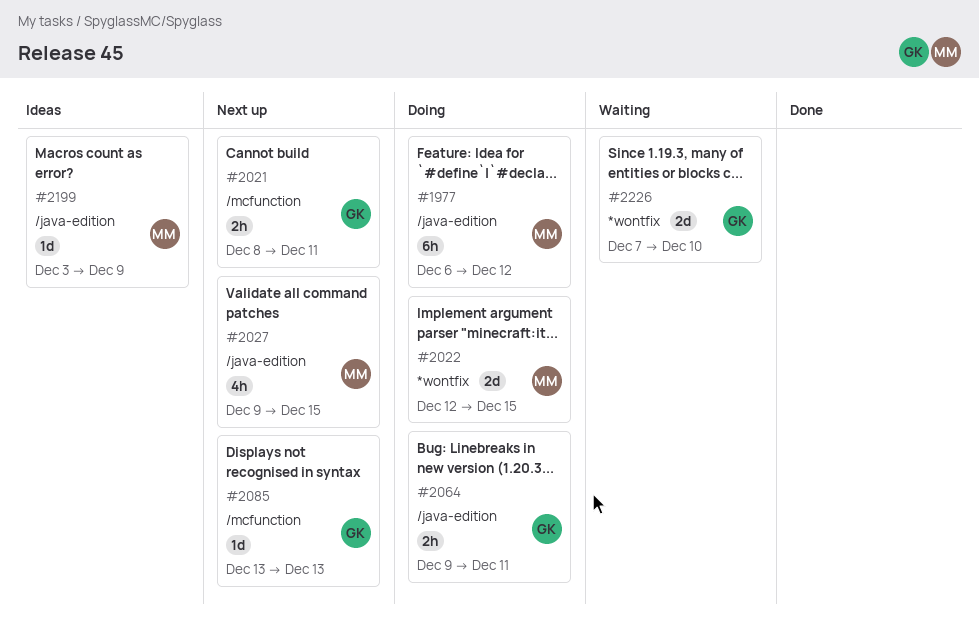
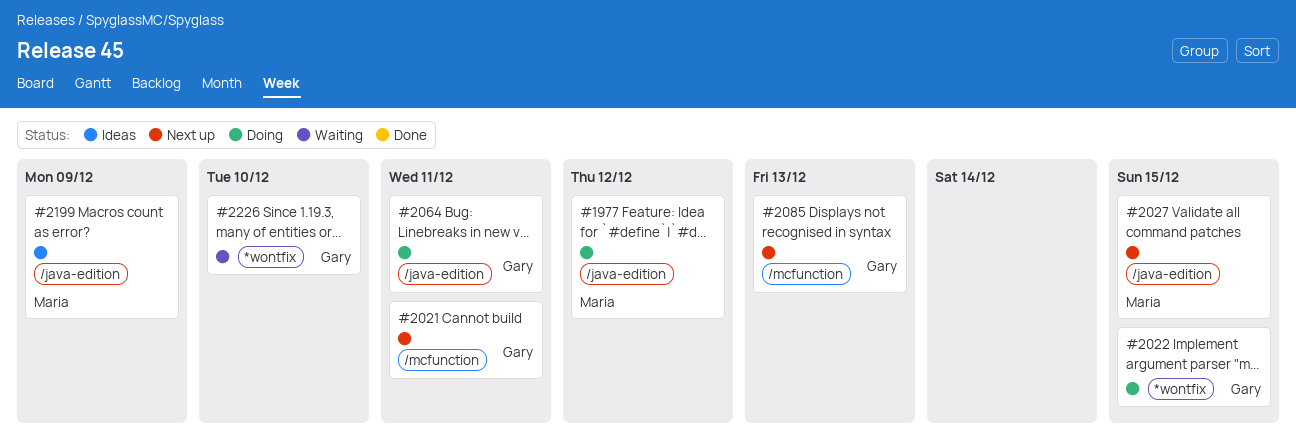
#2022, owner: Maria -> Gary

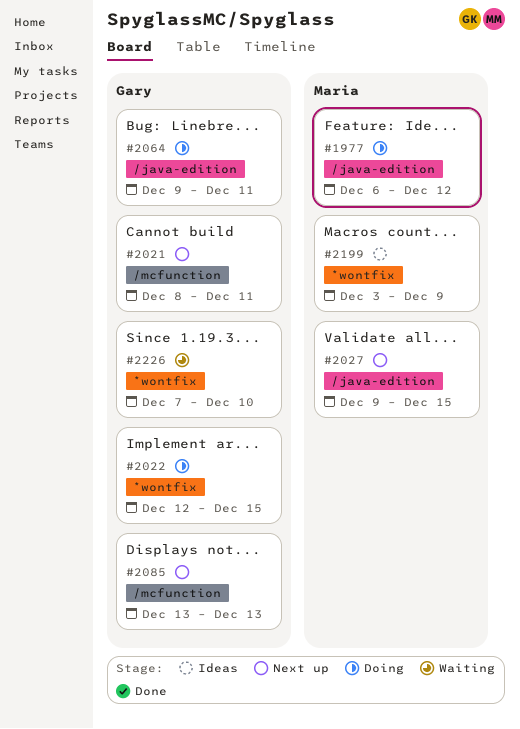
#2199, label: /java-edition -> *wontfix

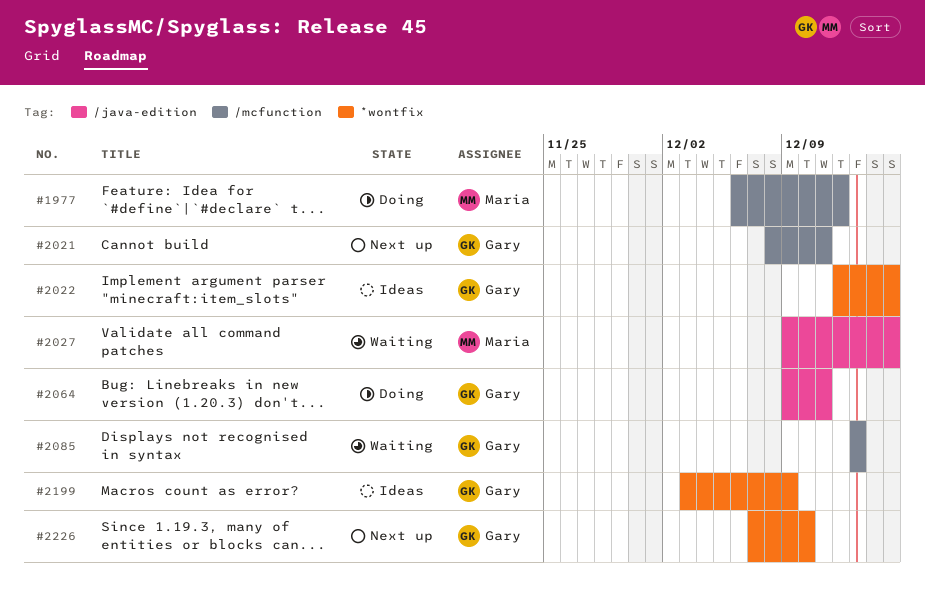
#1977, label: /java-edition -> /mcfunction
#2022, status: Doing -> Ideas
#2027, status: Next up -> Waiting
#2085, status: Next up -> Waiting
#2199, owner: Maria -> Gary
#2226, status: Waiting -> Next up

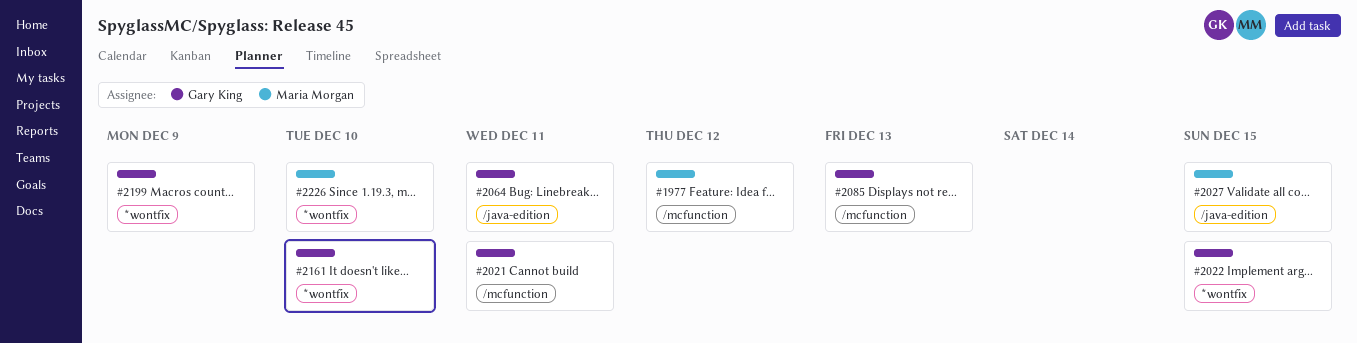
#2161: none -> present
#2226, owner: Gary King -> Maria Morgan

